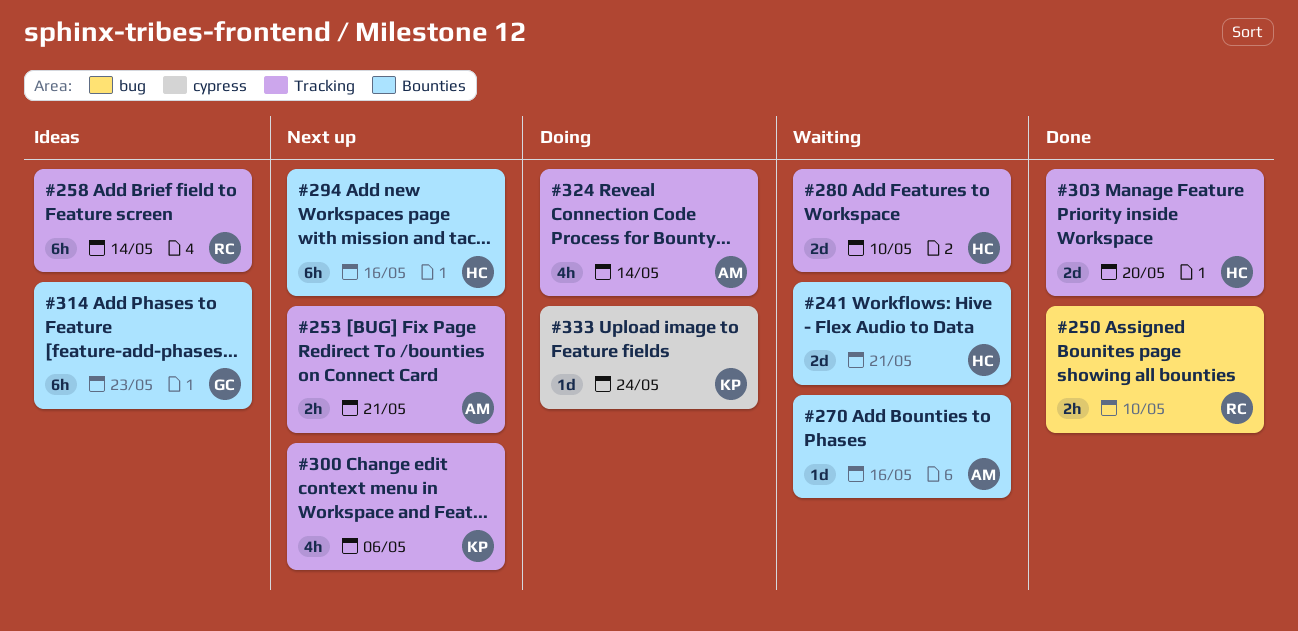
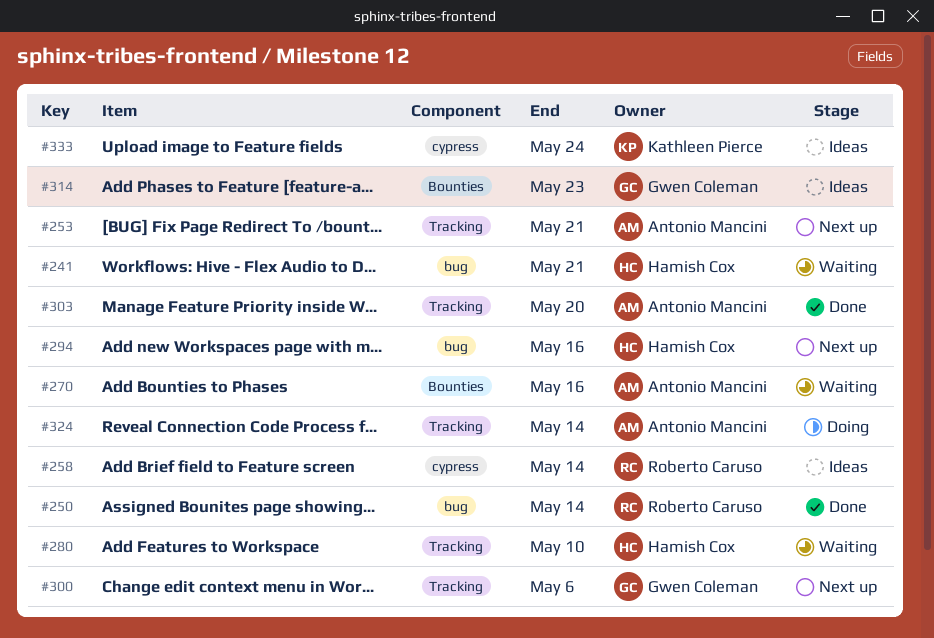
#241, label: Bounties -> bug
#250, due: May 10 -> May 14
#258, label: Tracking -> cypress
#294, label: Bounties -> bug
#300, owner: Kathleen Pierce -> Gwen Coleman
#303, owner: Hamish Cox -> Antonio Mancini
#333, status: Doing -> Ideas

